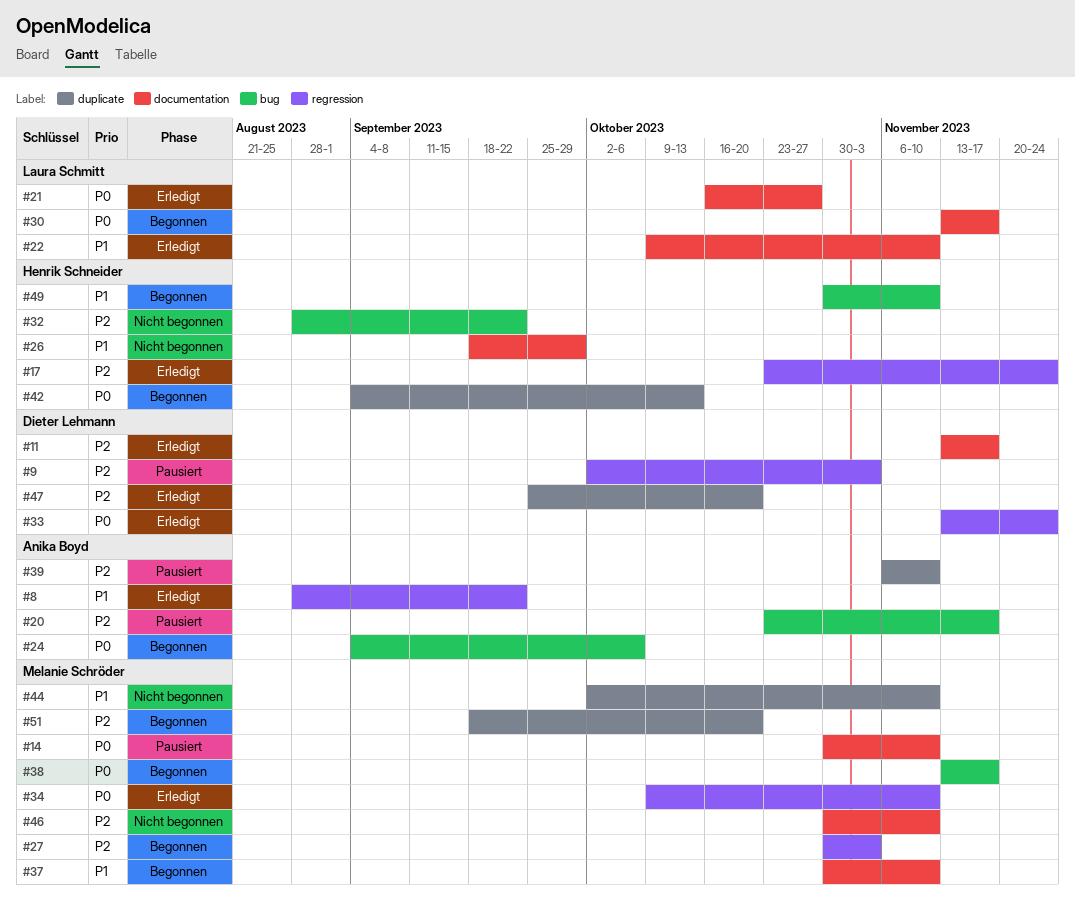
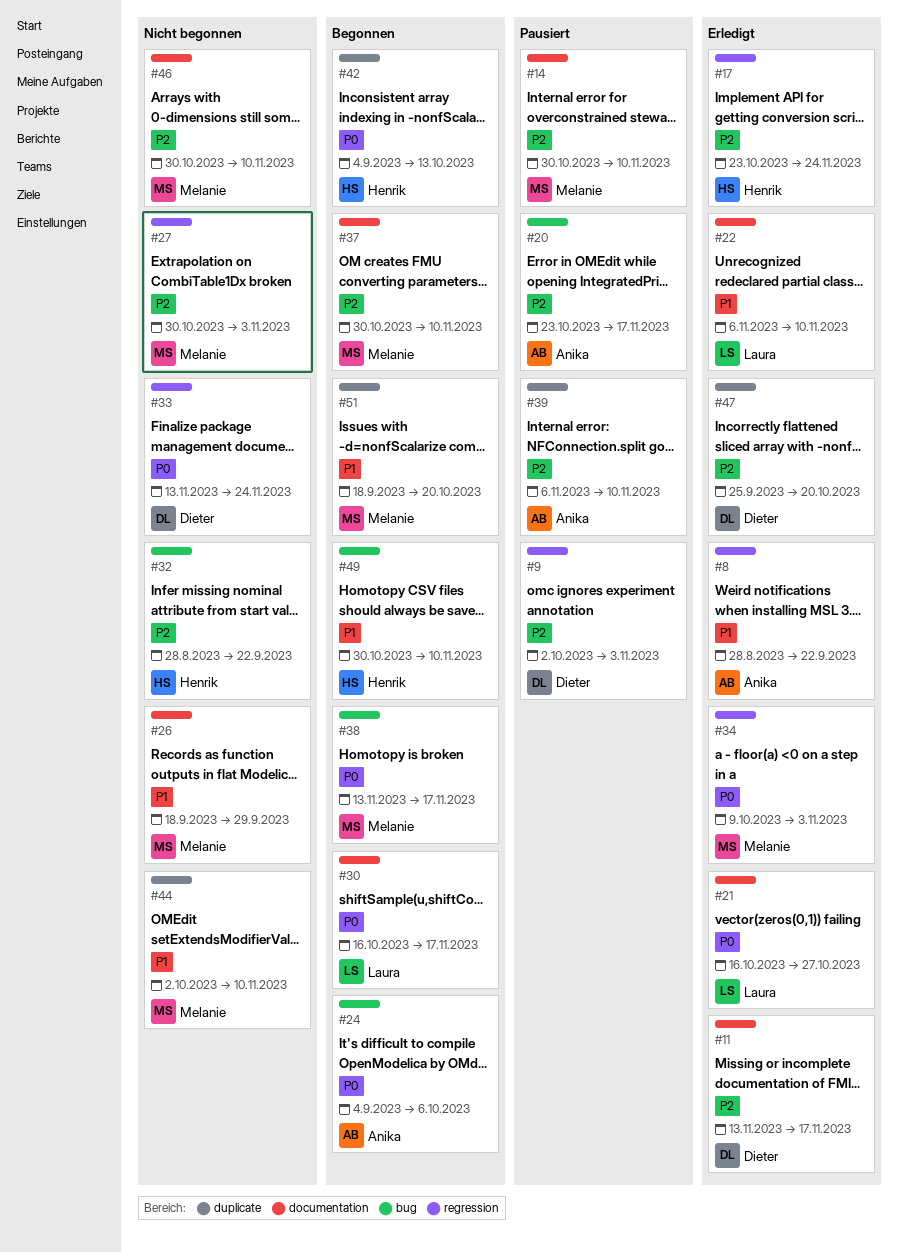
#14, priority: P0 -> P2
#22, start: Oct 9 -> Nov 6
#26, owner: Henrik Schneider -> Melanie Schröder
#27, status: Begonnen -> Nicht begonnen
#30, start: Nov 13 -> Oct 16
#33, status: Erledigt -> Nicht begonnen
#34, due: Nov 10 -> Nov 3
#37, priority: P1 -> P2
#51, priority: P2 -> P1

